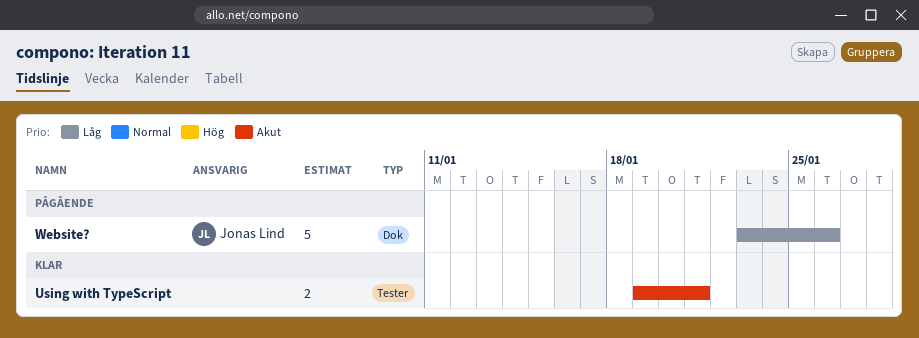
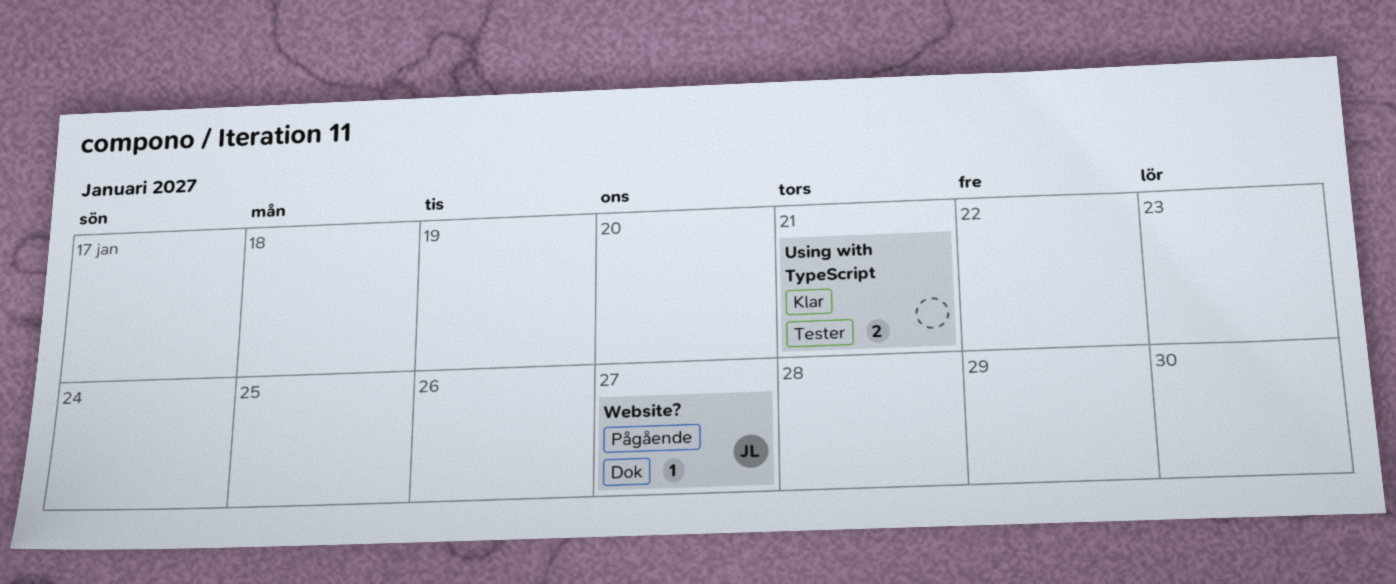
Website?, estimate: 5 -> 1
Website?, due: Jan 26 -> Jan 27

